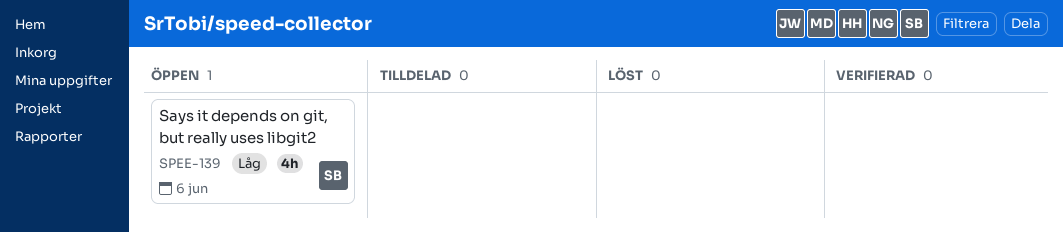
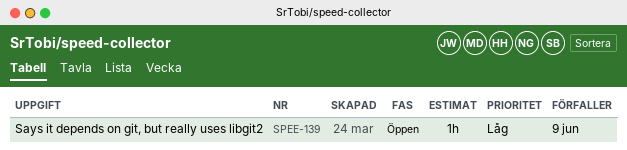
SPEE-139, estimate: 4h -> 1h
SPEE-139, due: Jun 6 -> Jun 9

